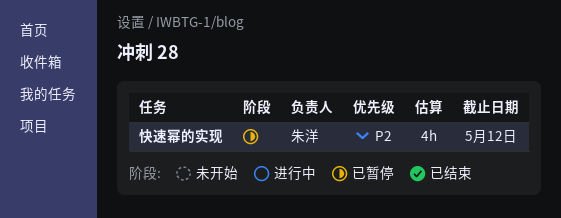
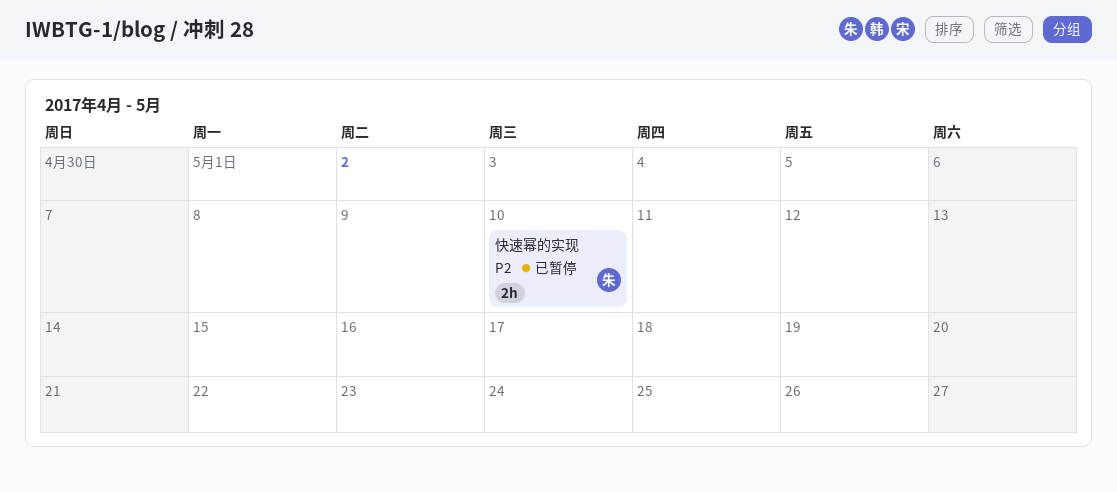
快速幂的实现, estimate: 4h -> 2h
快速幂的实现, due: May 12 -> May 10

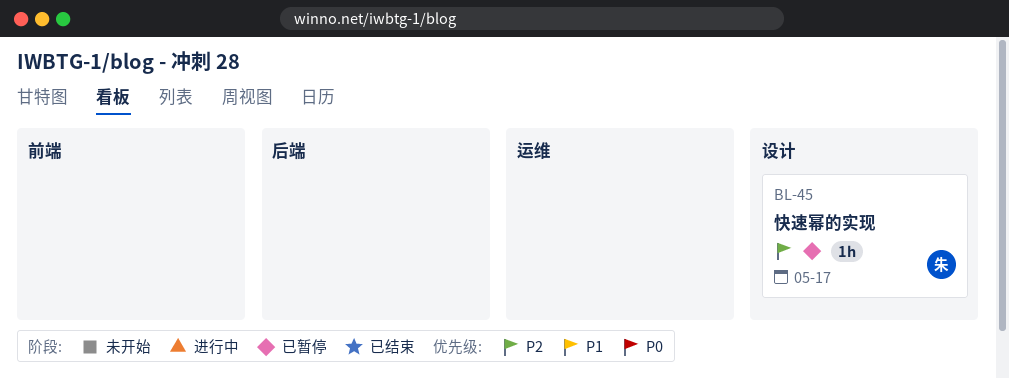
快速幂的实现, estimate: 2h -> 1h
快速幂的实现, due: May 10 -> May 17

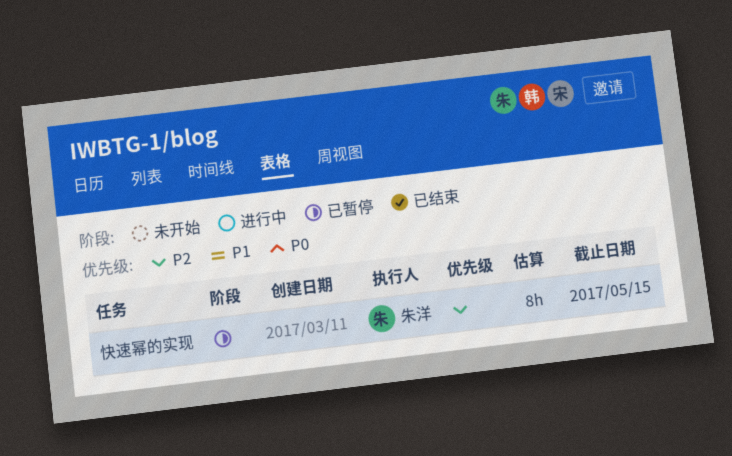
快速幂的实现, estimate: 1h -> 8h
快速幂的实现, due: May 17 -> May 15

